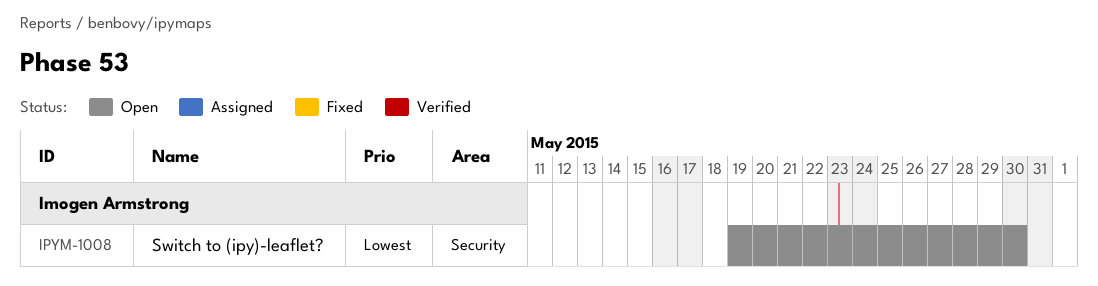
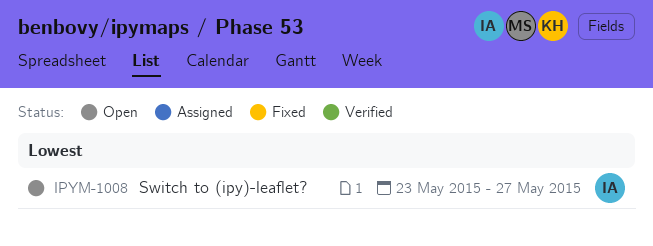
IPYM-1008, start: May 19 -> May 23
IPYM-1008, due: May 30 -> May 27

